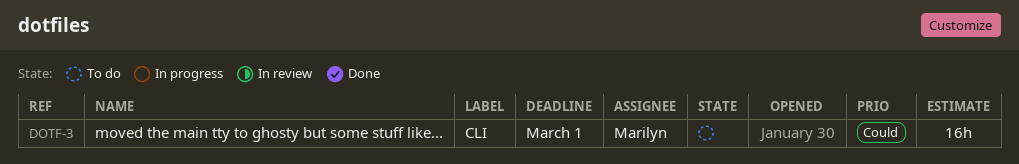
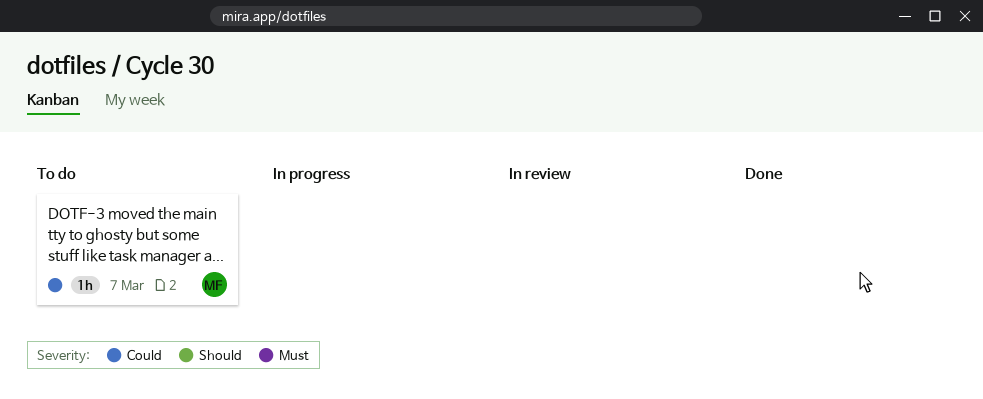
DOTF-3, estimate: 16h -> 1h
DOTF-3, due: Mar 1 -> Mar 7

